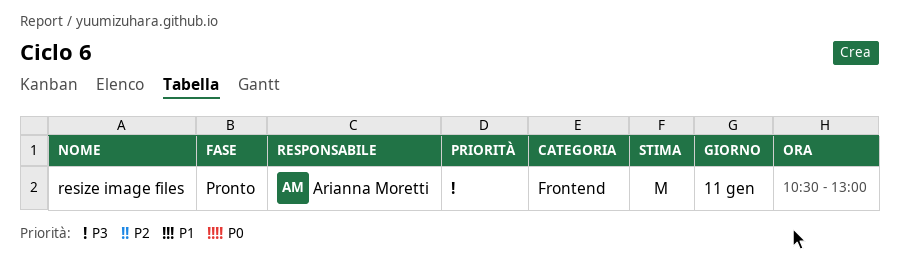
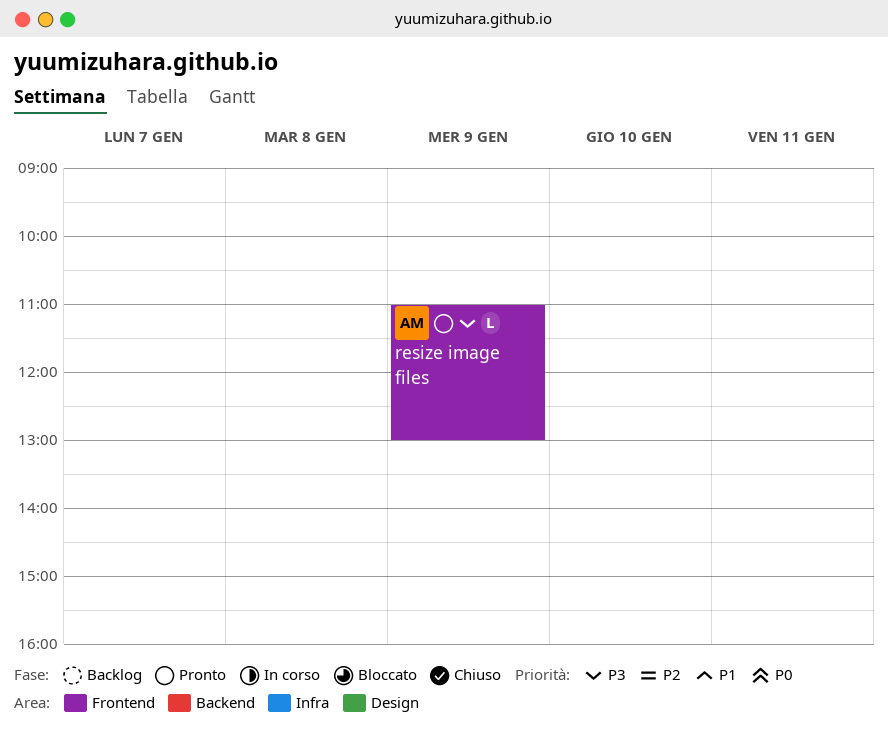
resize image files, estimate: M -> L
resize image files, day: Jan 11 -> Jan 9
resize image files, begins: 10:30 -> 11:00

